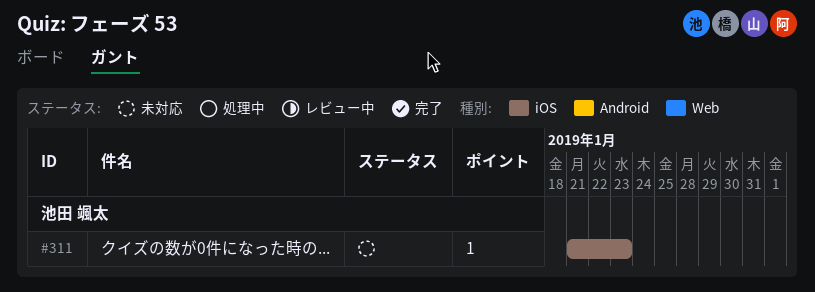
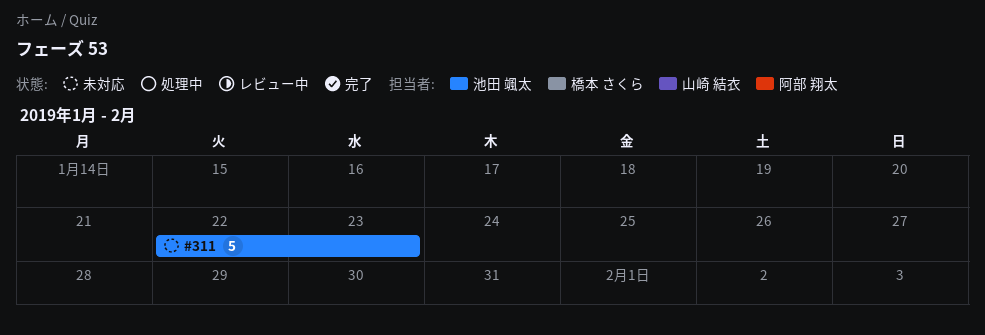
#311, estimate: 1 -> 5
#311, start: Jan 21 -> Jan 22

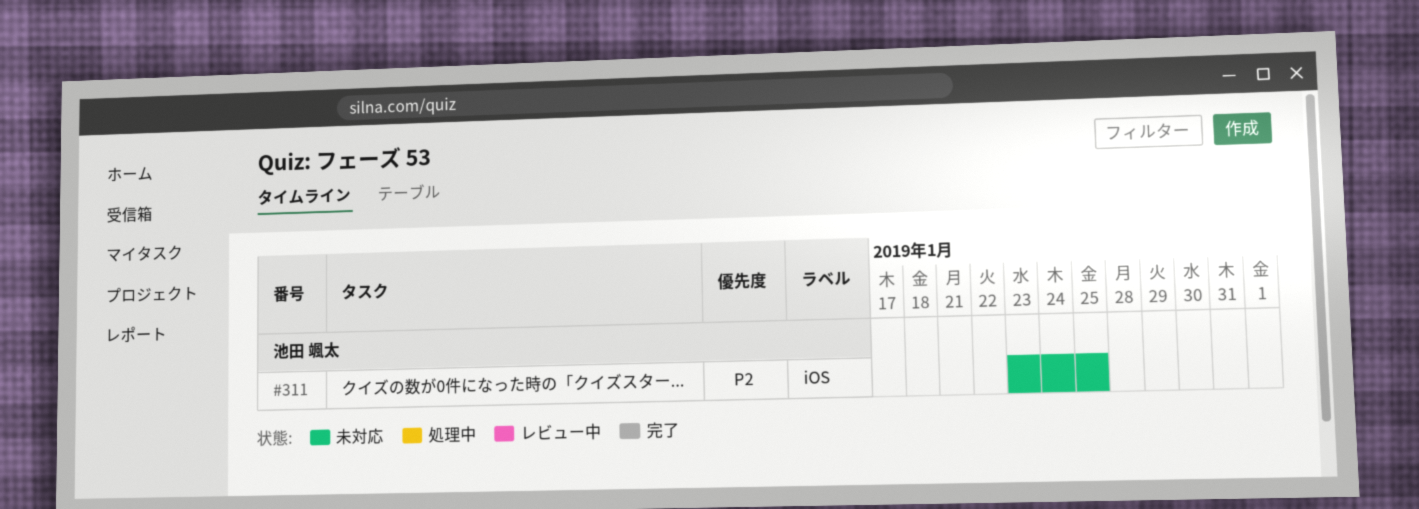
#311, start: Jan 22 -> Jan 23
#311, due: Jan 23 -> Jan 25

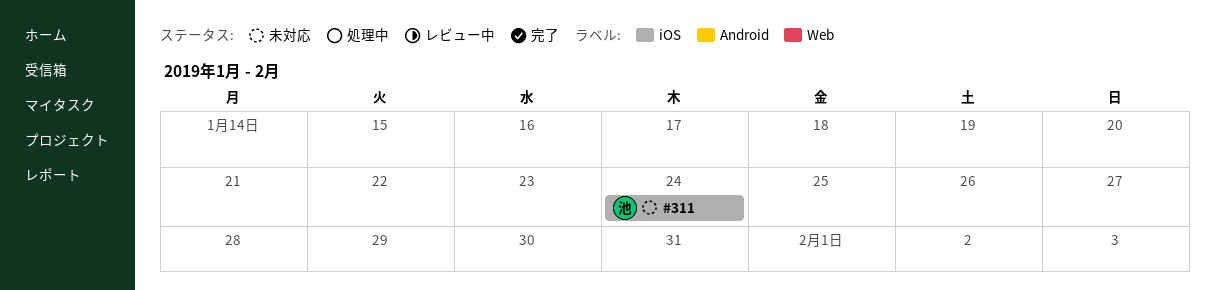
#311, start: Jan 23 -> Jan 24
#311, due: Jan 25 -> Jan 24

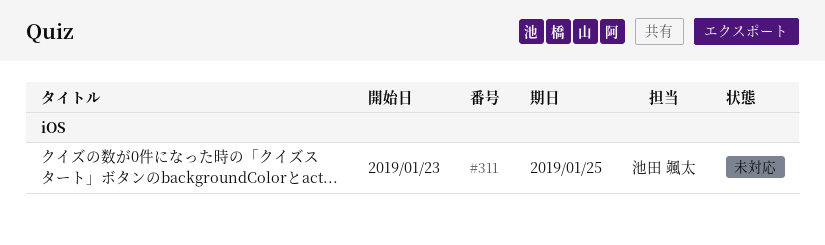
#311, start: Jan 24 -> Jan 23
#311, due: Jan 24 -> Jan 25

